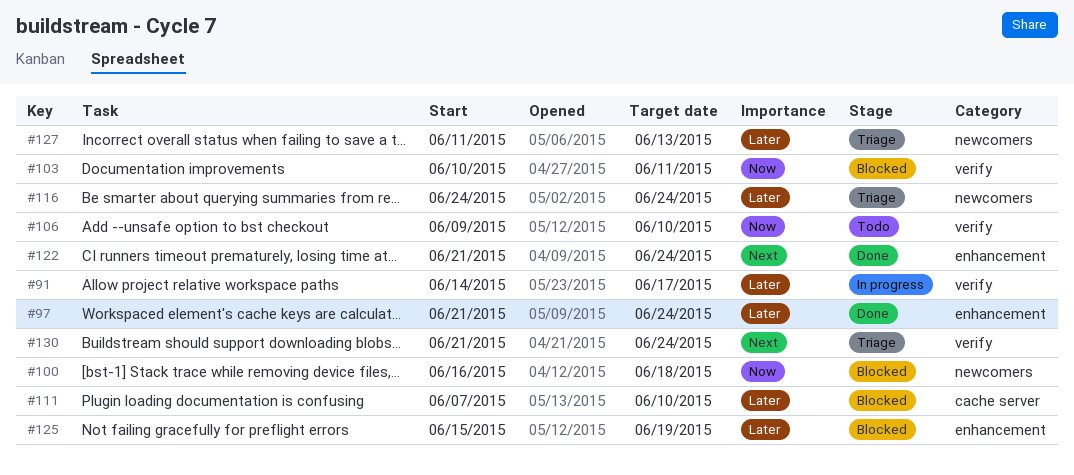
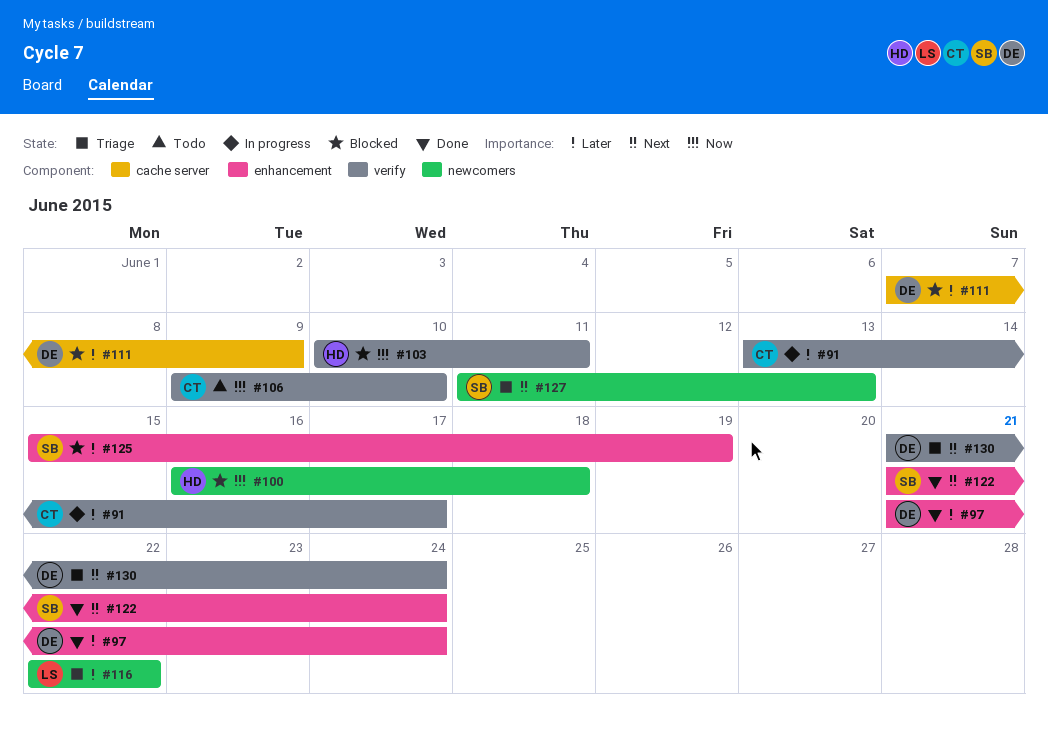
#91, start: Jun 14 -> Jun 13
#111, due: Jun 10 -> Jun 9
#116, start: Jun 24 -> Jun 22
#116, due: Jun 24 -> Jun 22
#127, priority: Later -> Next

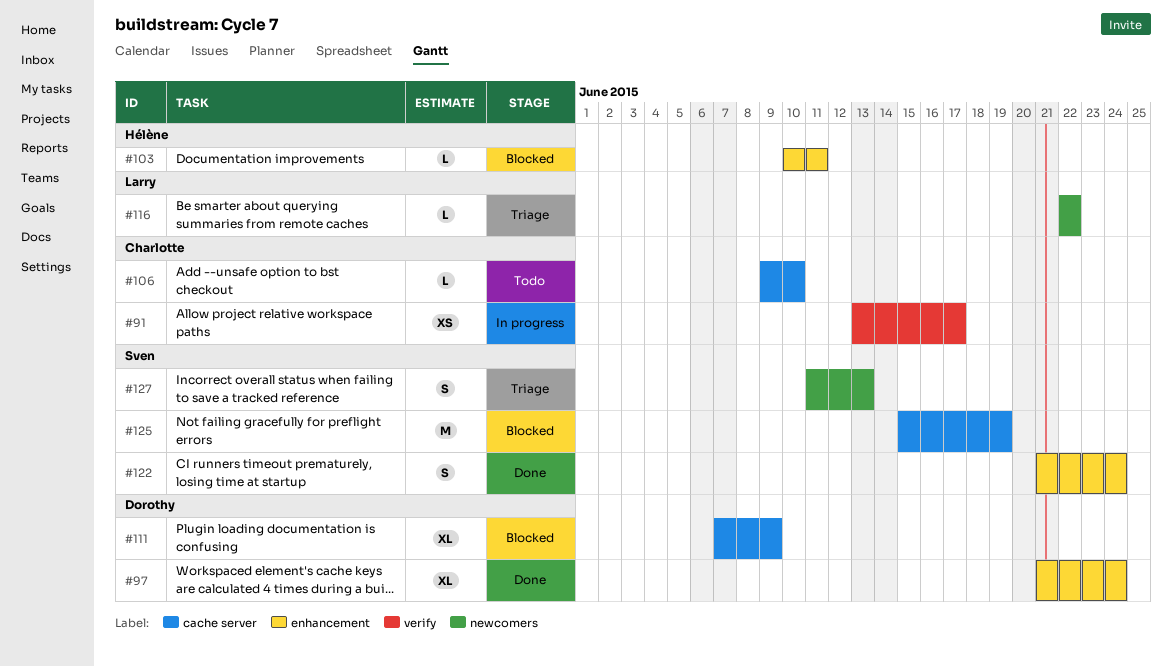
#100: present -> none
#103, label: verify -> enhancement
#106, label: verify -> cache server
#125, label: enhancement -> cache server
#130: present -> none

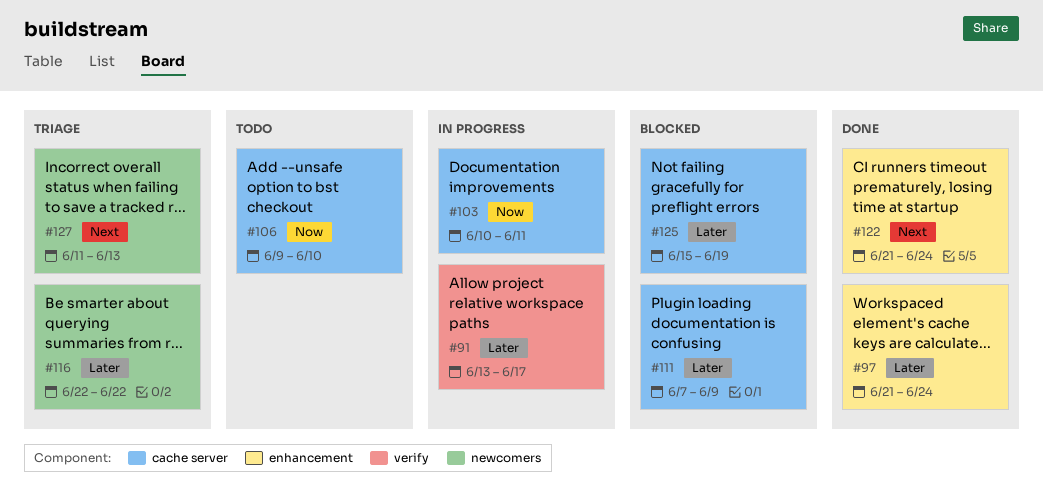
#103, status: Blocked -> In progress
#103, label: enhancement -> cache server

